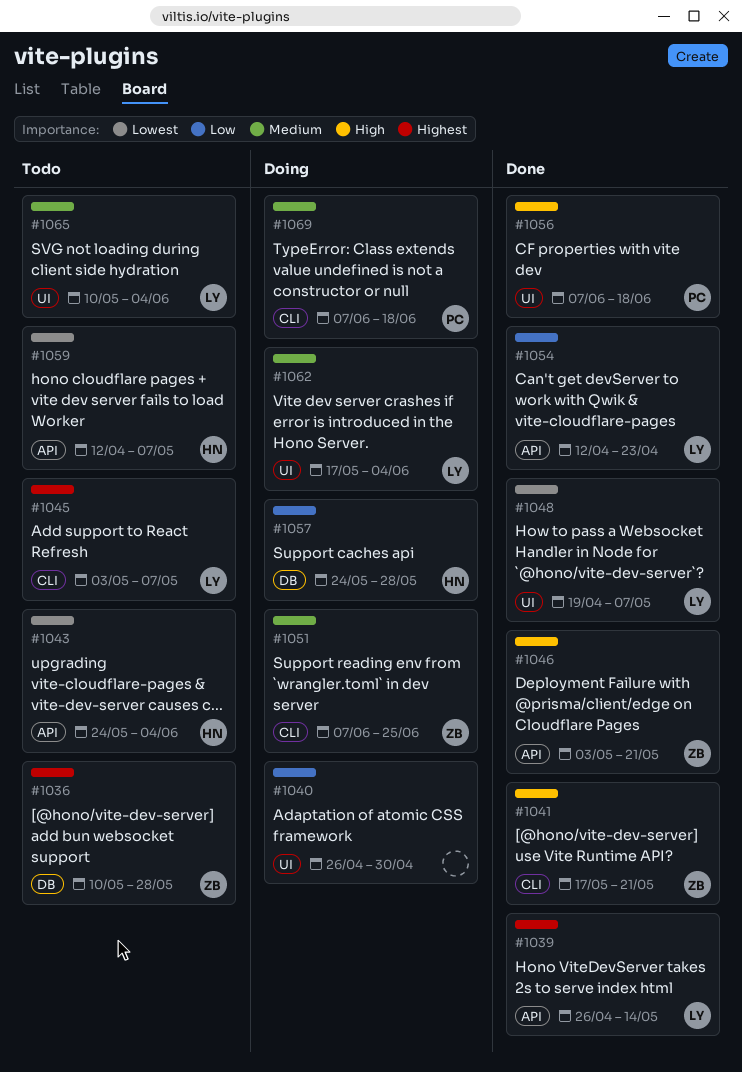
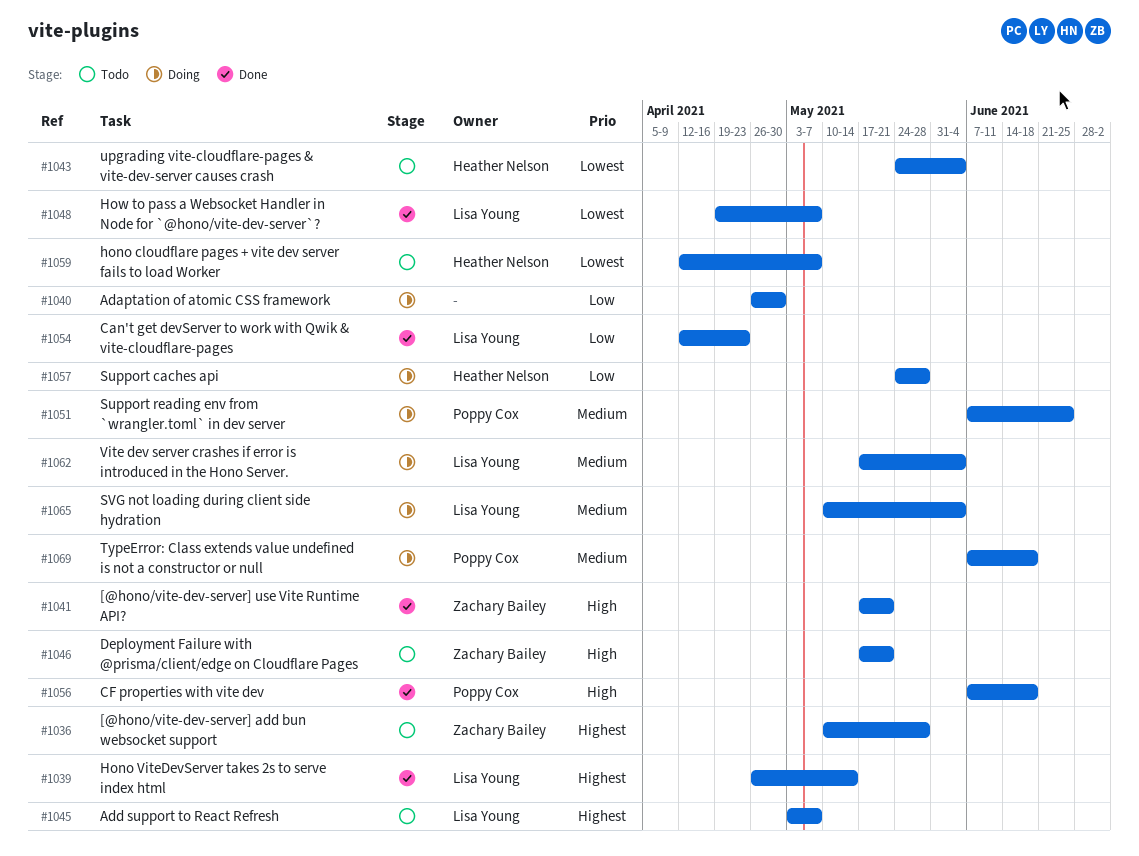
#1046, status: Done -> Todo
#1046, start: May 3 -> May 17
#1051, owner: Zachary Bailey -> Poppy Cox
#1065, status: Todo -> Doing

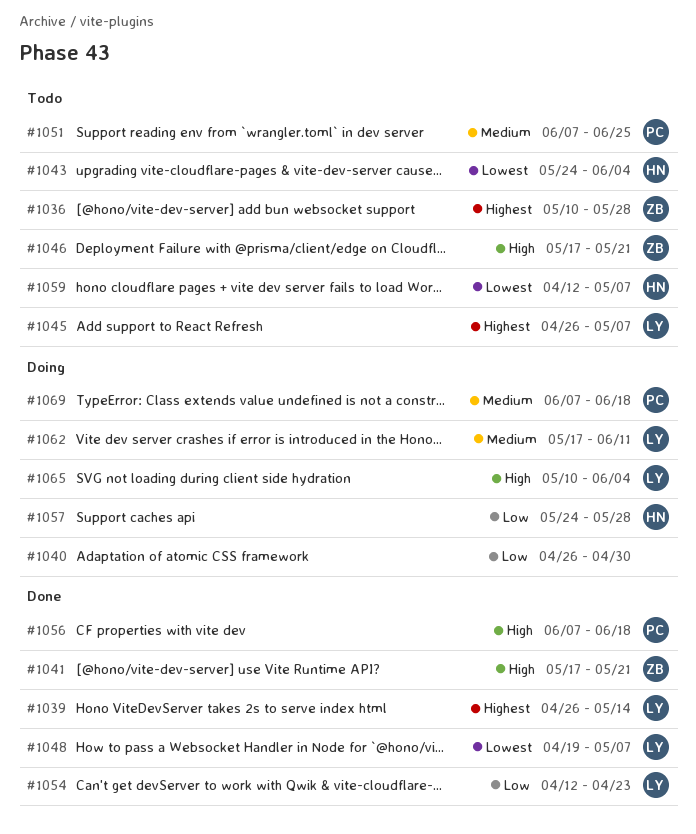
#1045, start: May 3 -> Apr 26
#1051, status: Doing -> Todo
#1062, due: Jun 4 -> Jun 11
#1065, priority: Medium -> High

